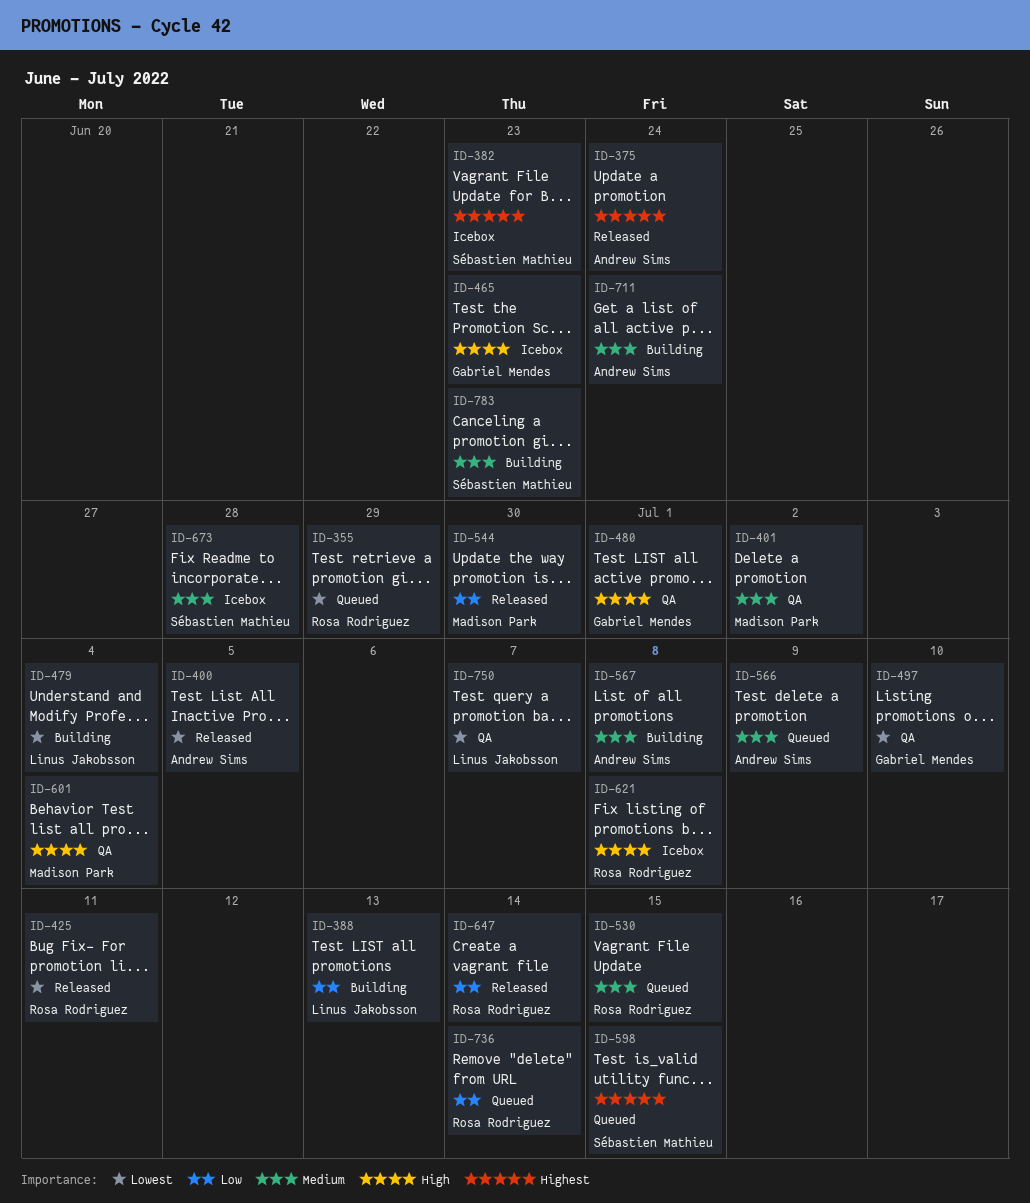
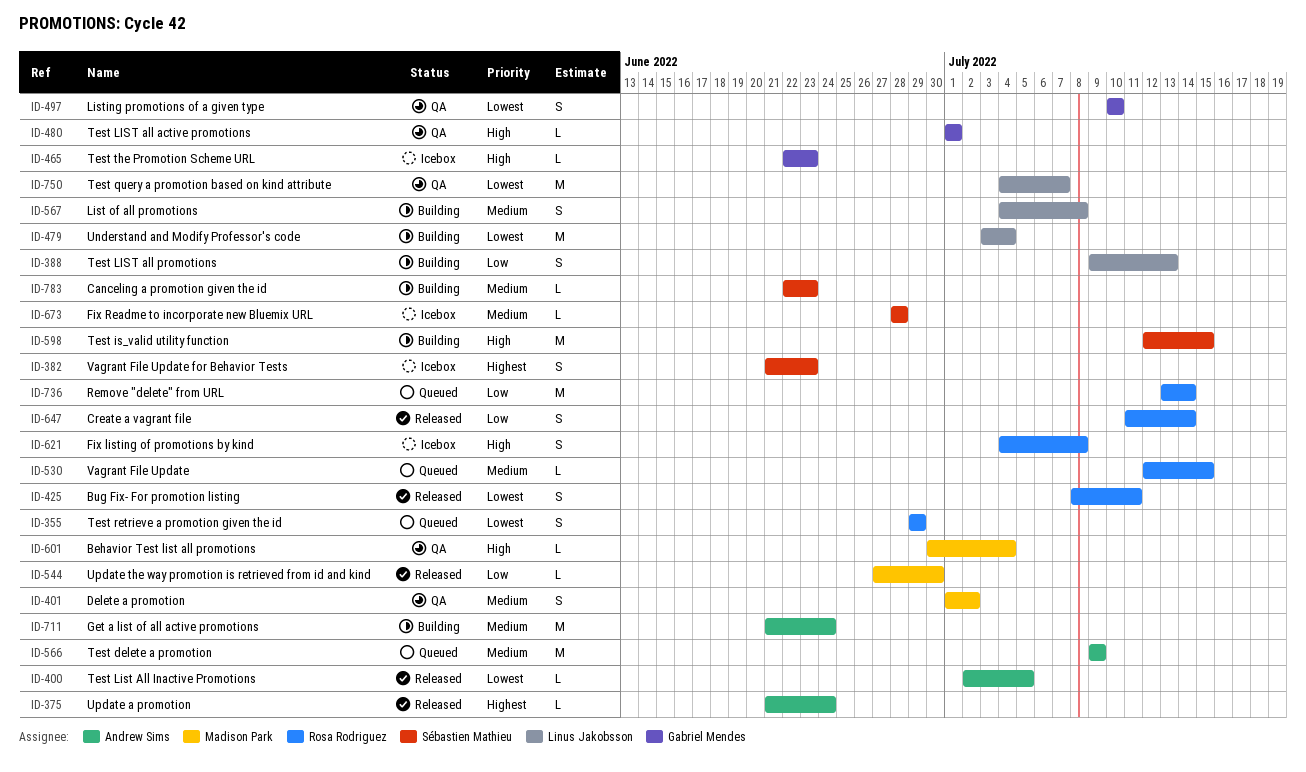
ID-567, owner: Andrew Sims -> Linus Jakobsson
ID-598, status: Queued -> Building
ID-598, priority: Highest -> High

